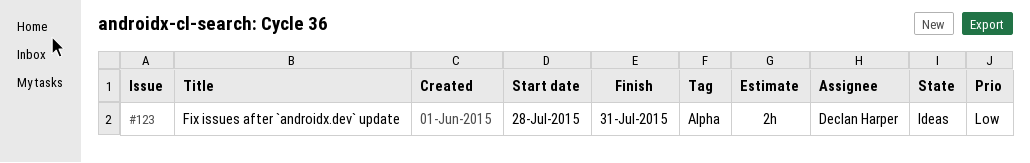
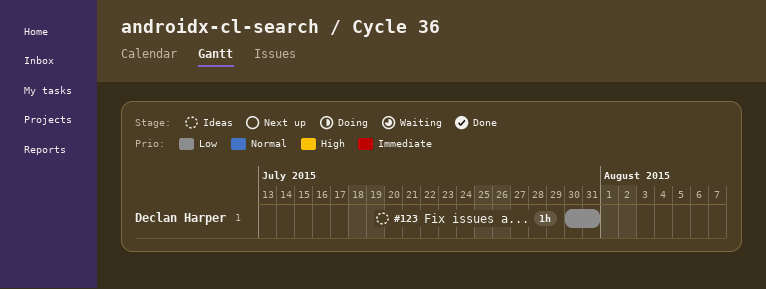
#123, estimate: 2h -> 1h
#123, start: Jul 28 -> Jul 30

